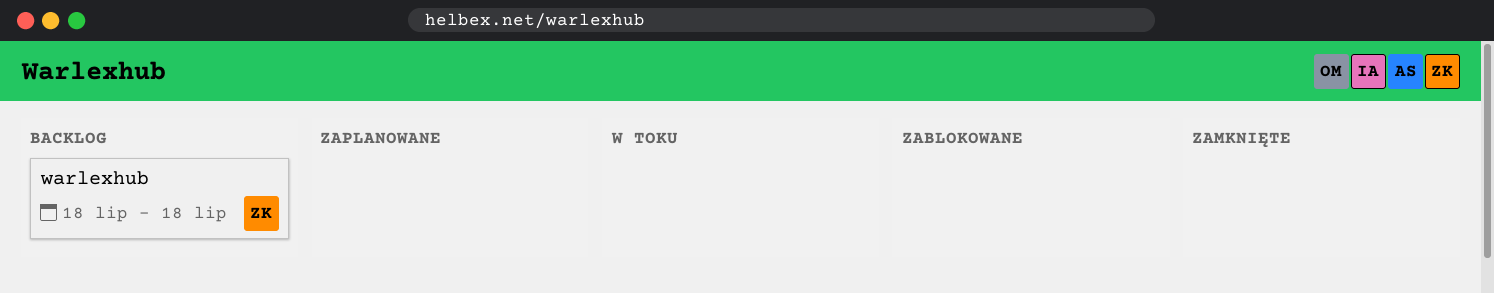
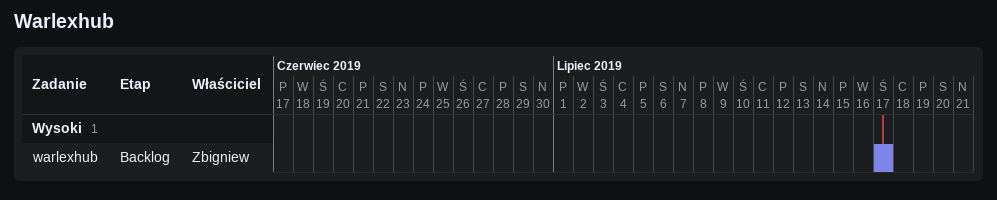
warlexhub, start: Jul 18 -> Jul 17
warlexhub, due: Jul 18 -> Jul 17

